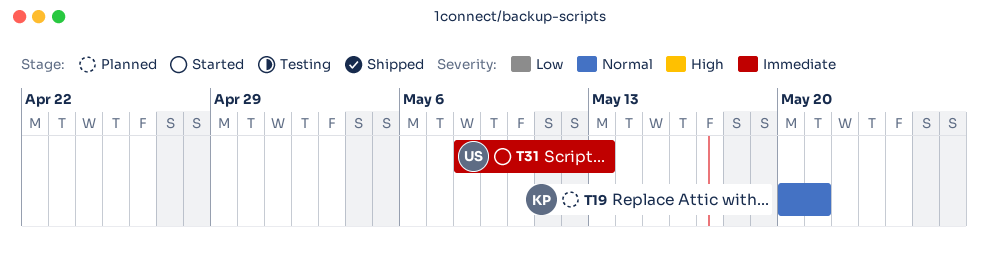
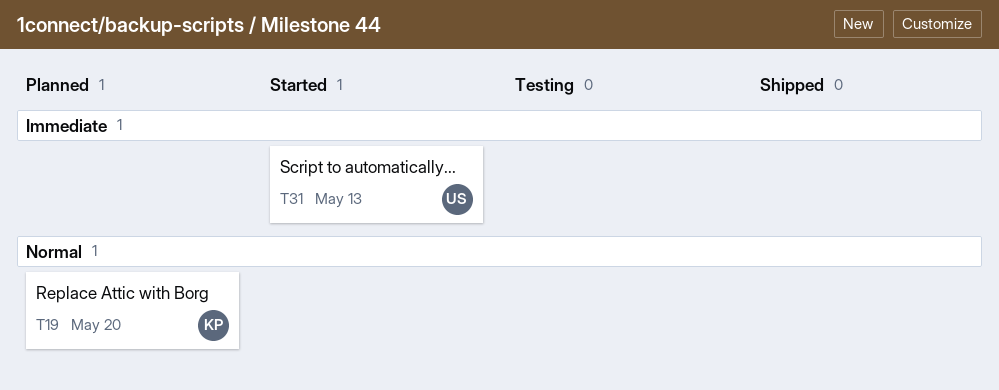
T19, due: May 21 -> May 20

